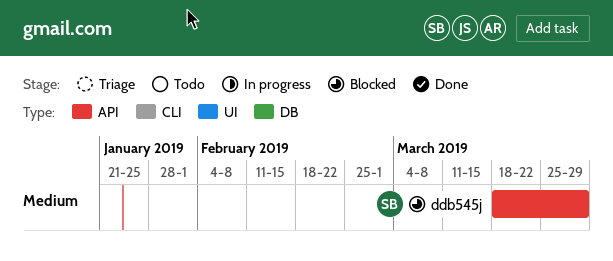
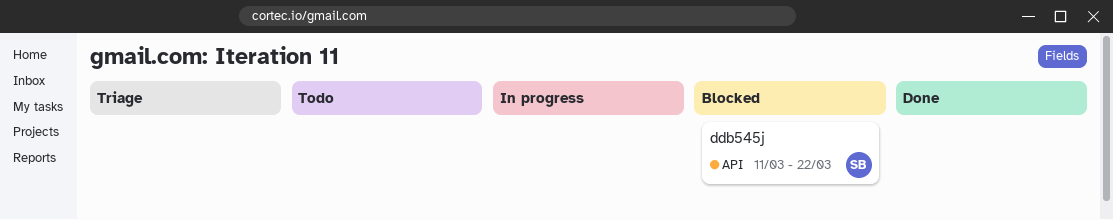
ddb545j, start: Mar 18 -> Mar 11
ddb545j, due: Mar 29 -> Mar 22

